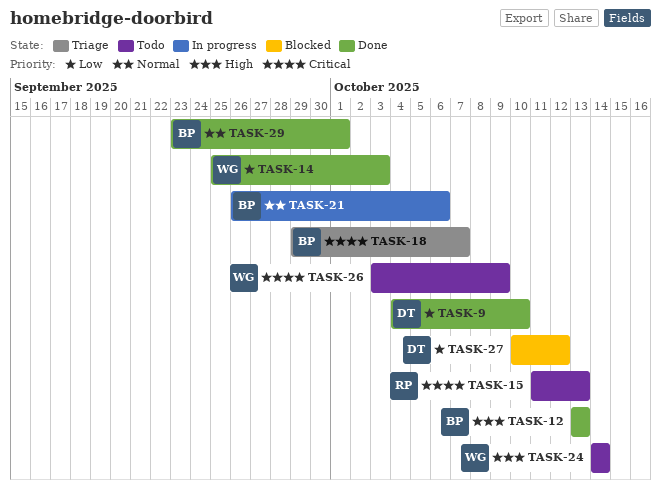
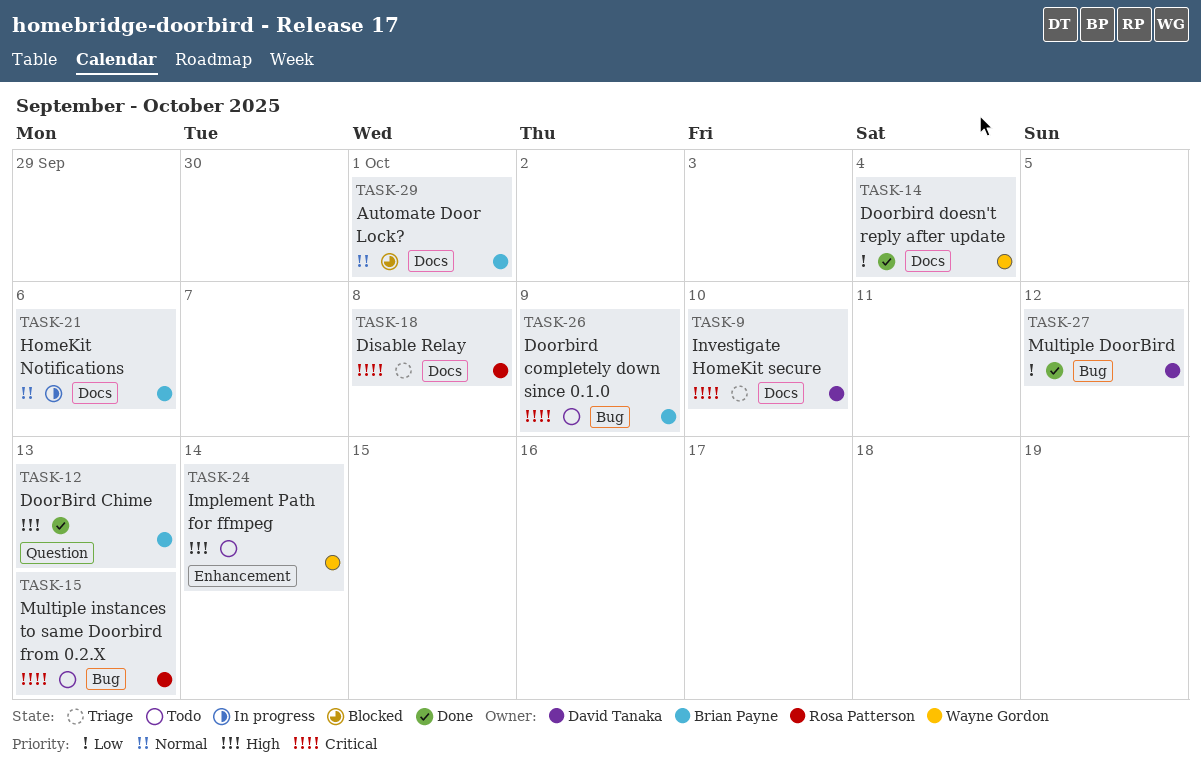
TASK-9, status: Done -> Triage
TASK-9, priority: Low -> Critical
TASK-14, due: Oct 3 -> Oct 4
TASK-18, owner: Brian Payne -> Rosa Patterson
TASK-18, due: Oct 7 -> Oct 8
TASK-26, owner: Wayne Gordon -> Brian Payne
TASK-27, status: Blocked -> Done
TASK-29, status: Done -> Blocked

